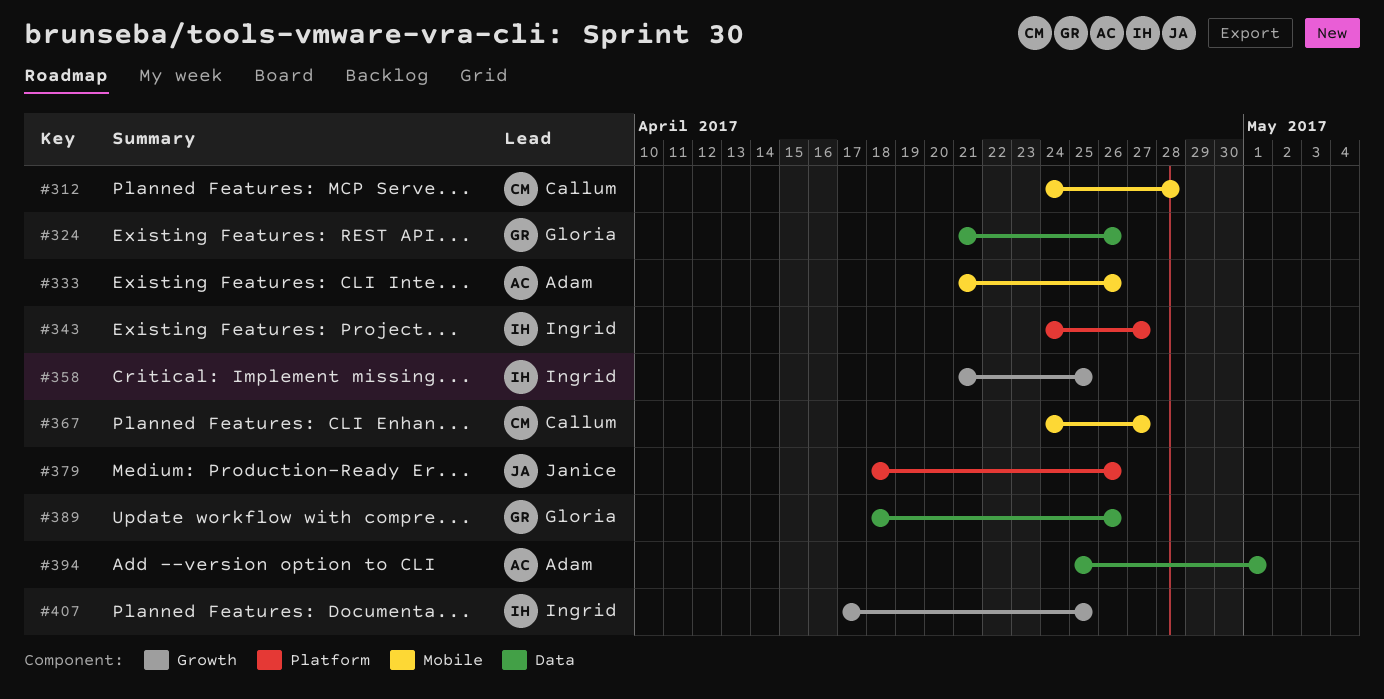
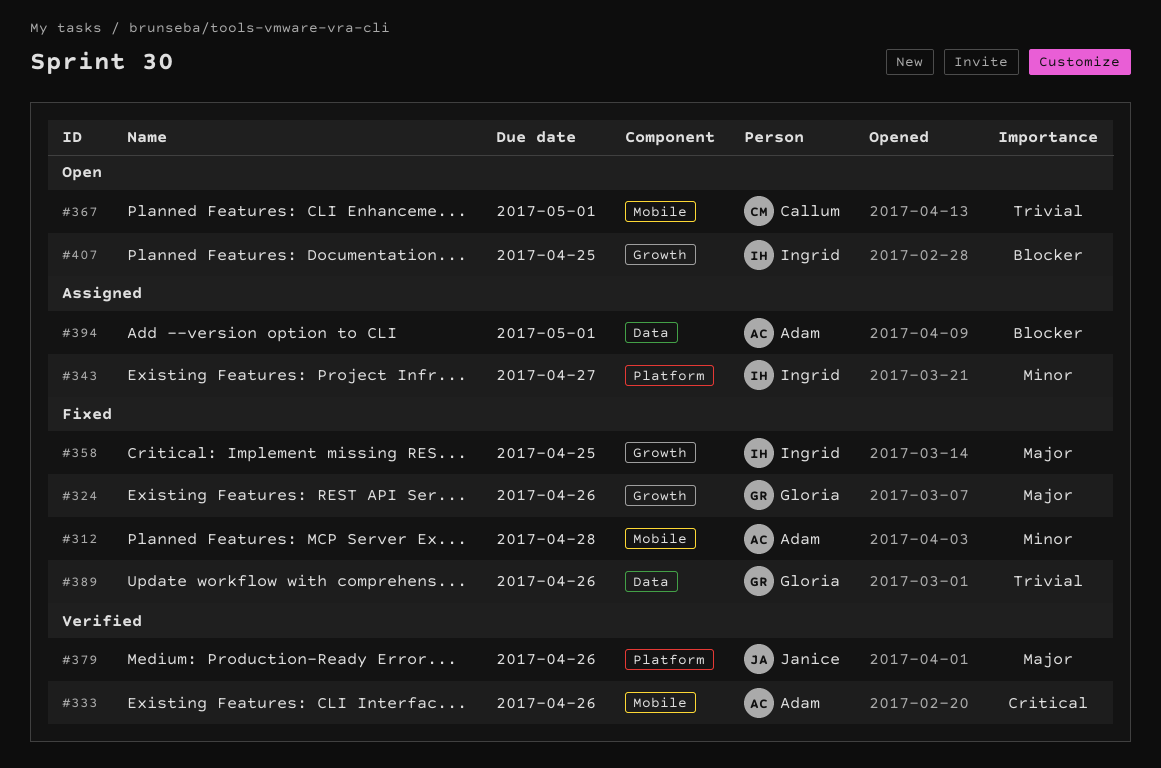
#312, owner: Callum -> Adam
#324, label: Data -> Growth
#367, due: Apr 27 -> May 1

